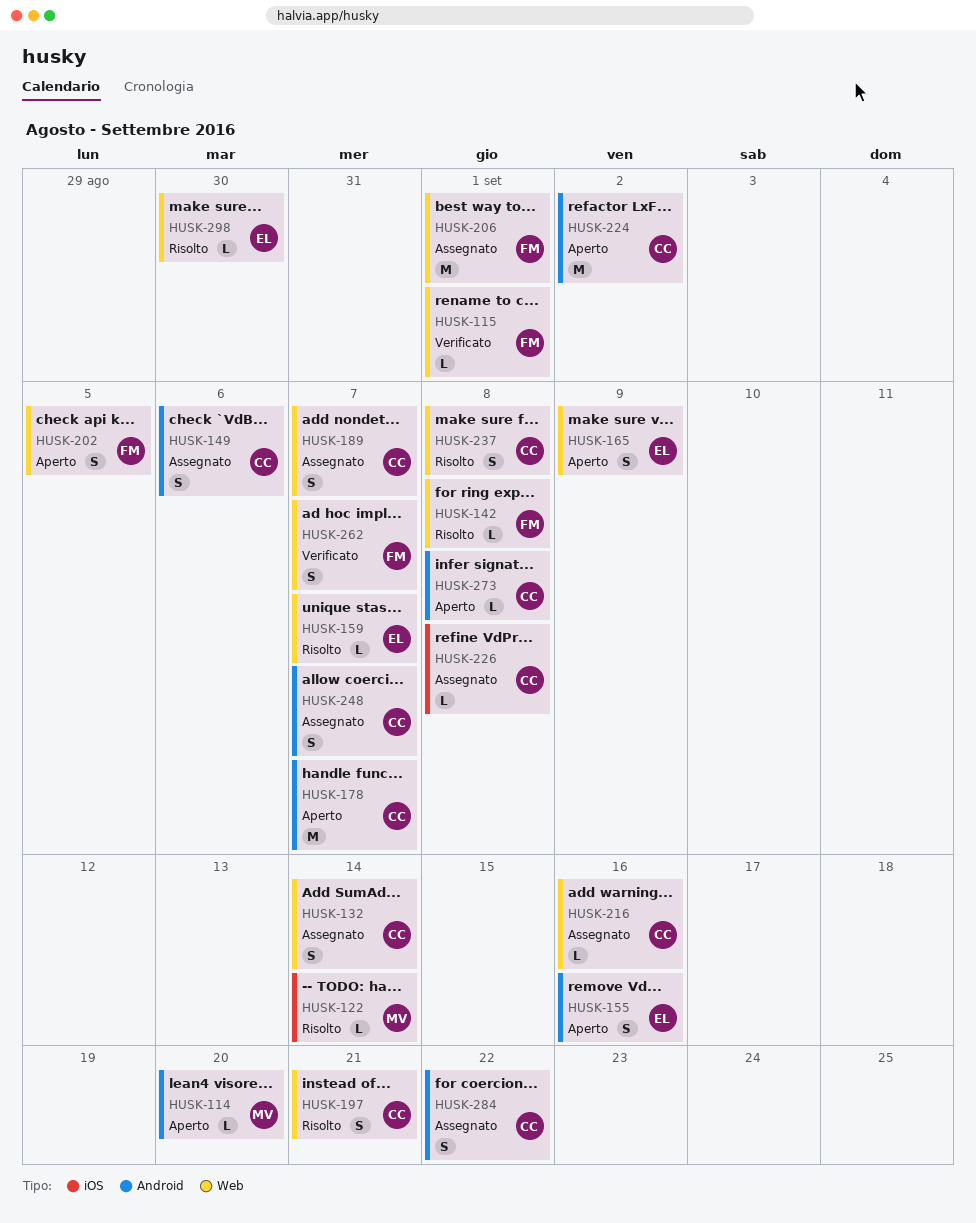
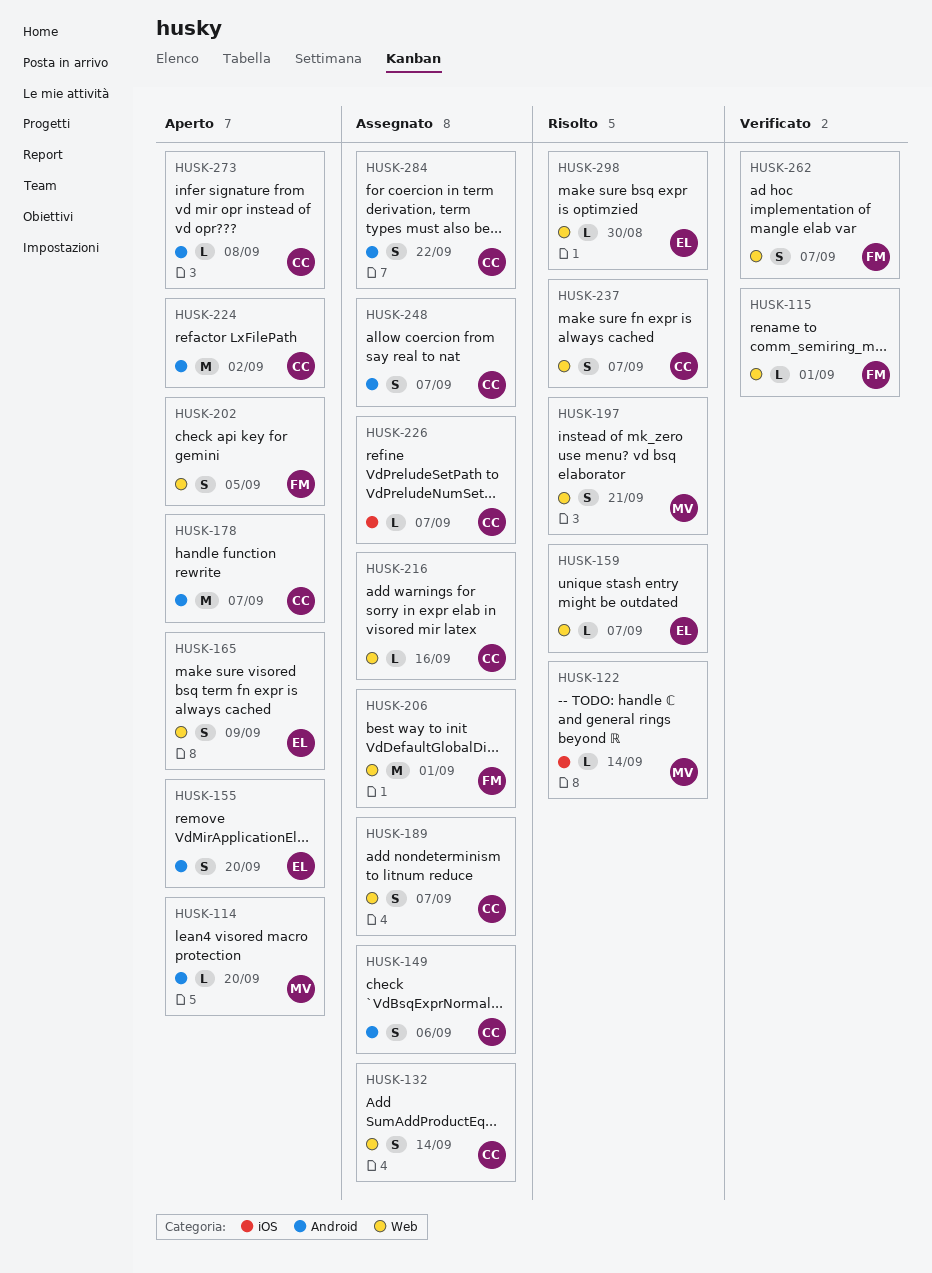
HUSK-142: present -> none
HUSK-155, due: Sep 16 -> Sep 20
HUSK-197, owner: CC -> MV
HUSK-226, due: Sep 8 -> Sep 7
HUSK-237, due: Sep 8 -> Sep 7

